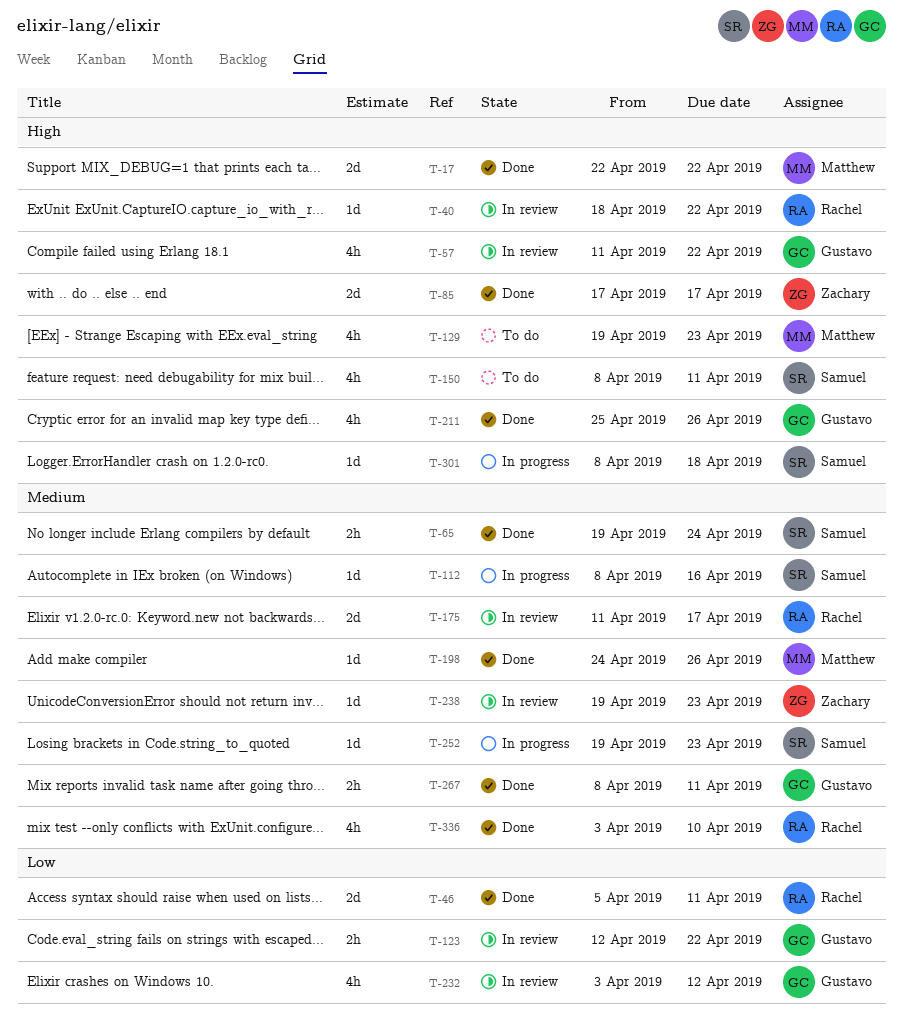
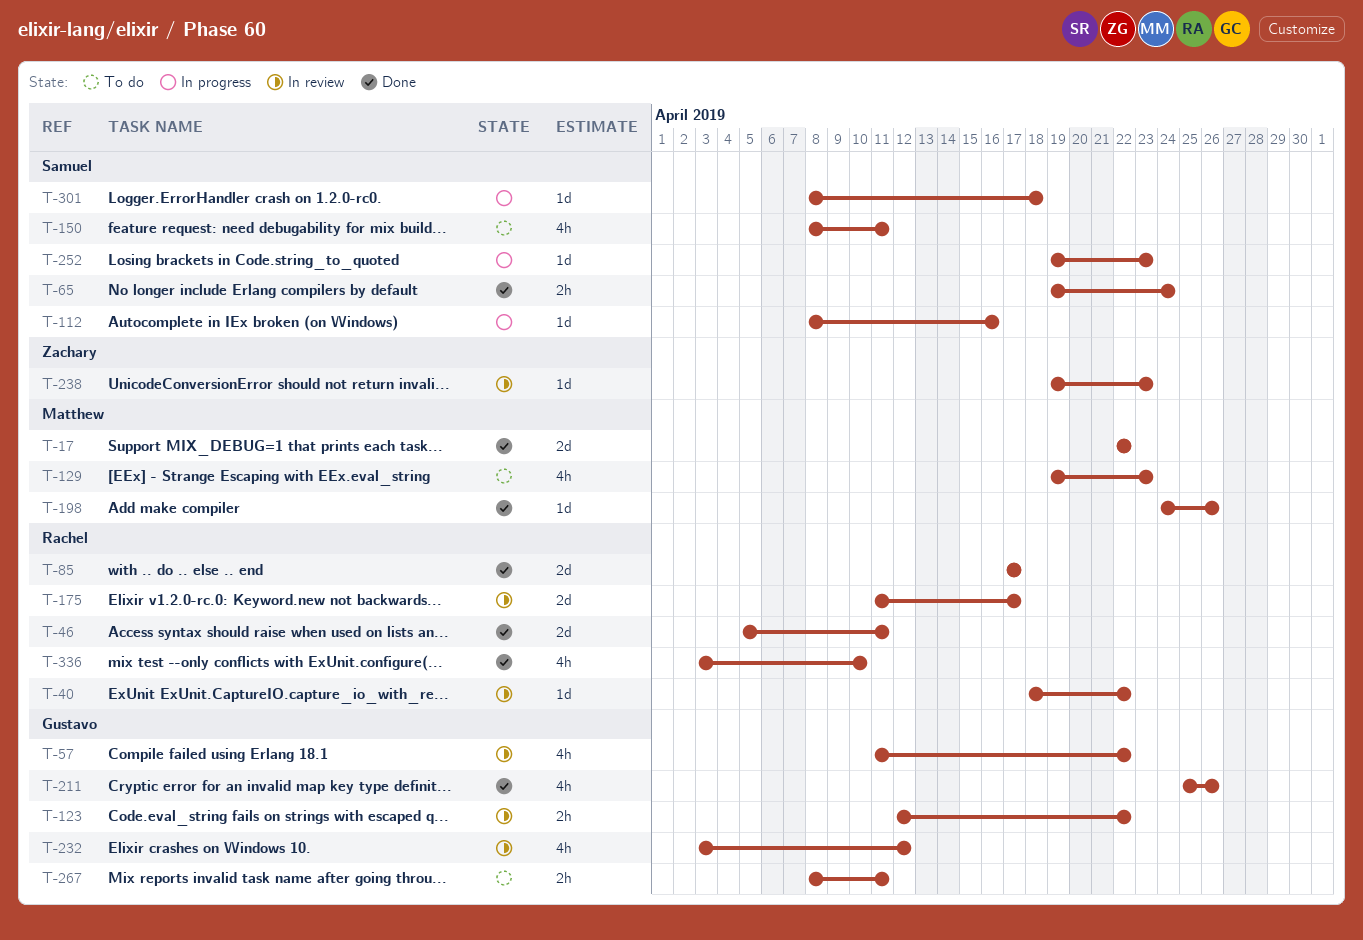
T-85, owner: Zachary -> Rachel
T-267, status: Done -> To do

